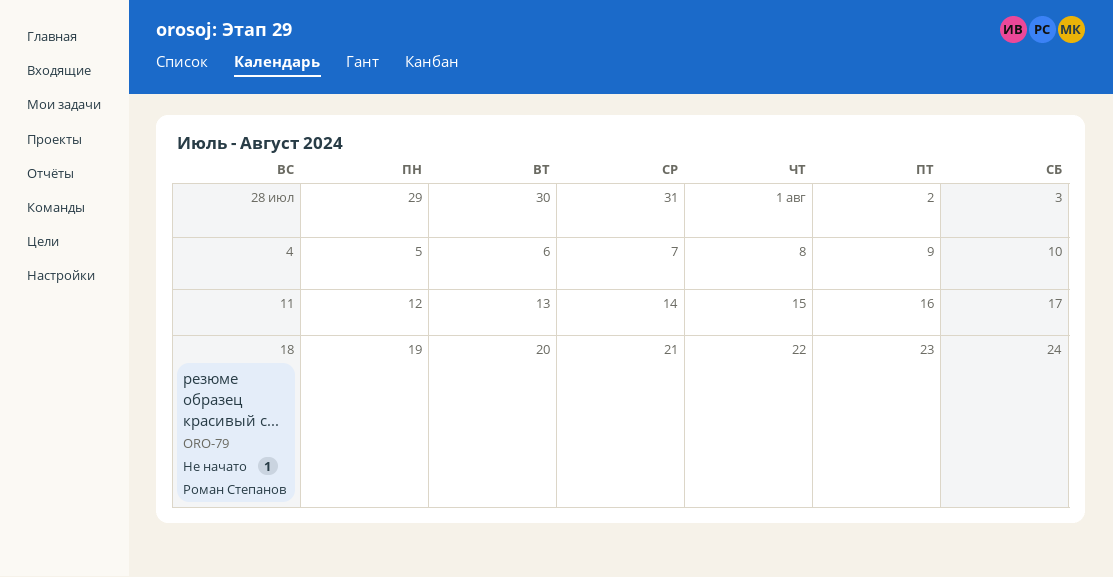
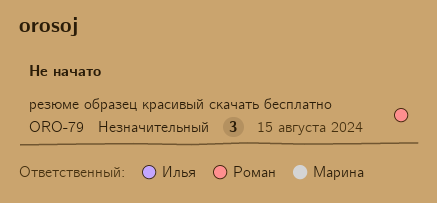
ORO-79, estimate: 1 -> 3
ORO-79, due: Aug 18 -> Aug 15

